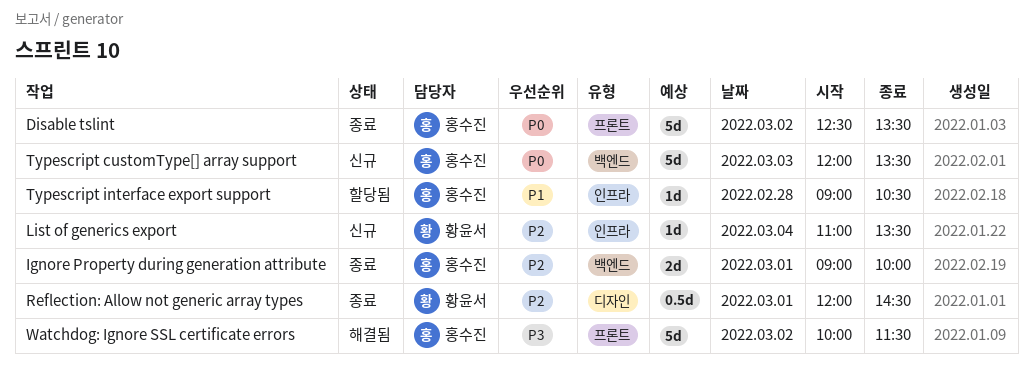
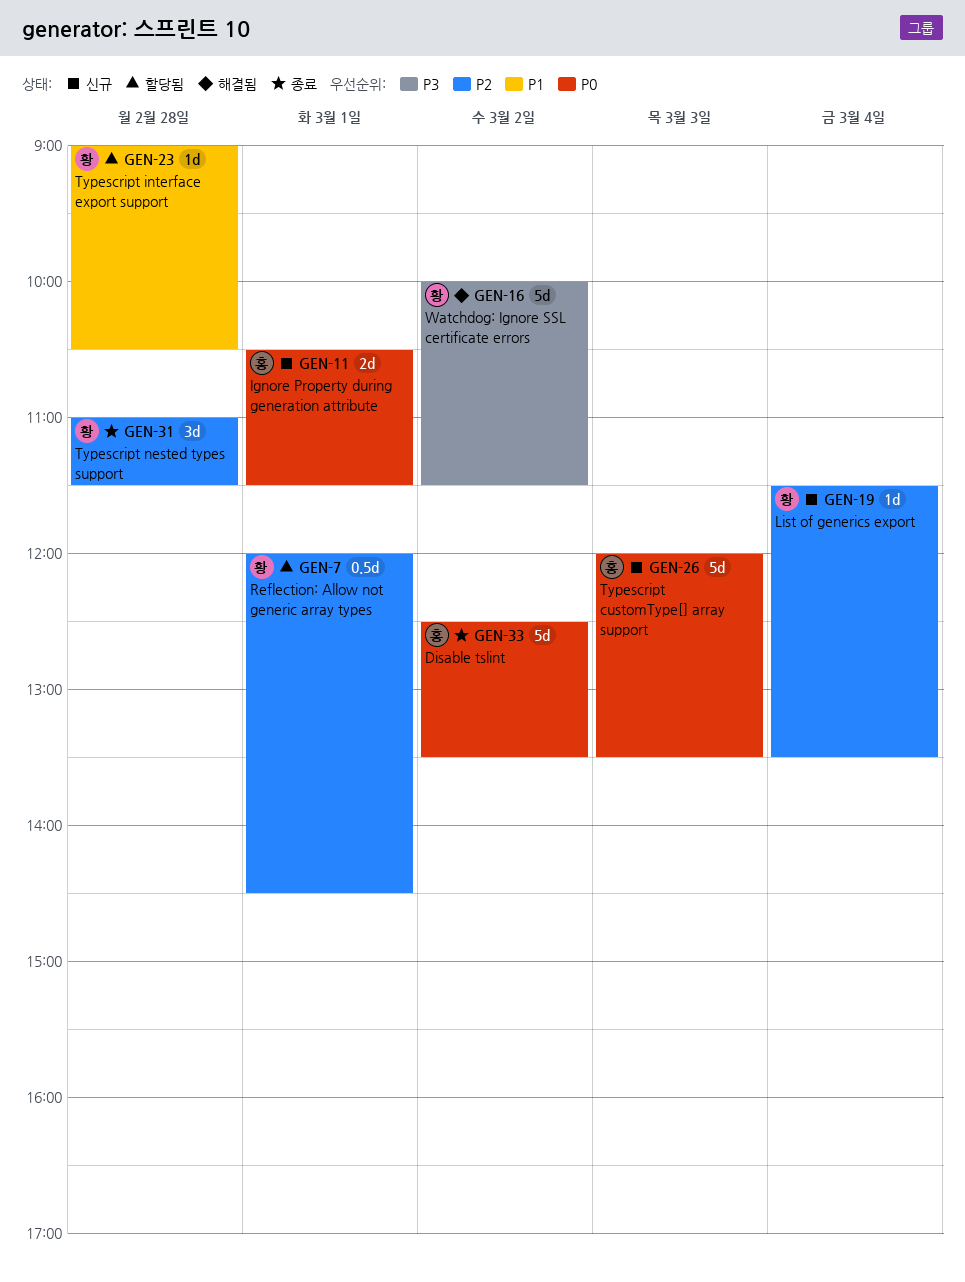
Ignore Property during generation attribute, status: 종료 -> 신규
Ignore Property during generation attribute, priority: P2 -> P0
Ignore Property during generation attribute, begins: 09:00 -> 10:30
Ignore Property during generation attribute, ends: 10:00 -> 11:30
List of generics export, begins: 11:00 -> 11:30
Reflection: Allow not generic array types, status: 종료 -> 할당됨
Typescript interface export support, owner: 홍수진 -> 황윤서
Typescript nested types support: none -> present
Watchdog: Ignore SSL certificate errors, owner: 홍수진 -> 황윤서

